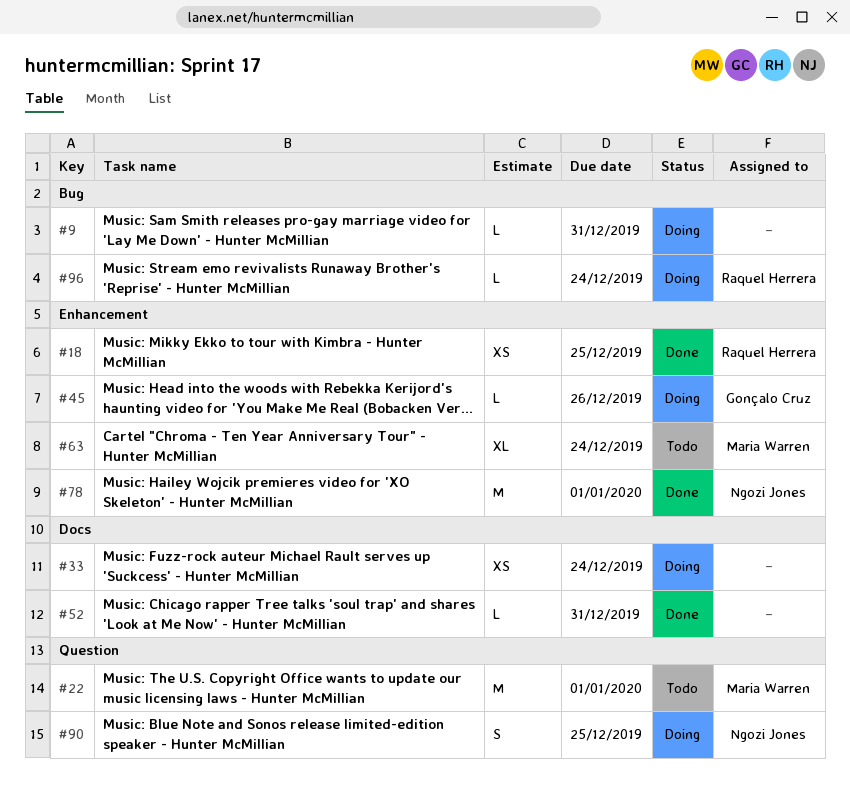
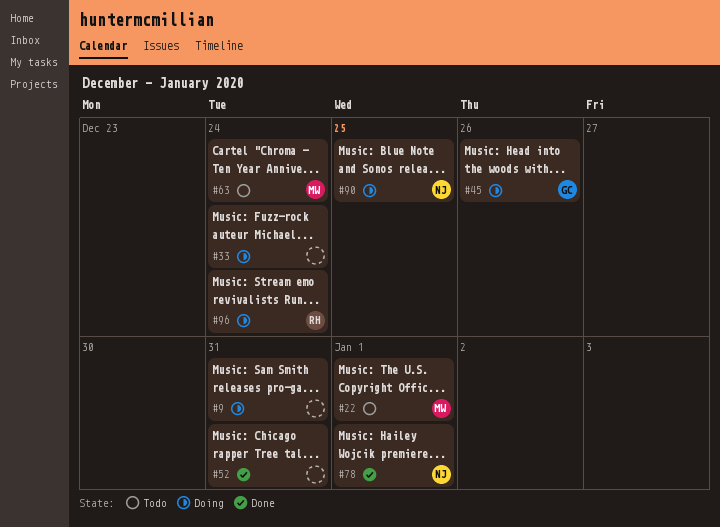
#18: present -> none

